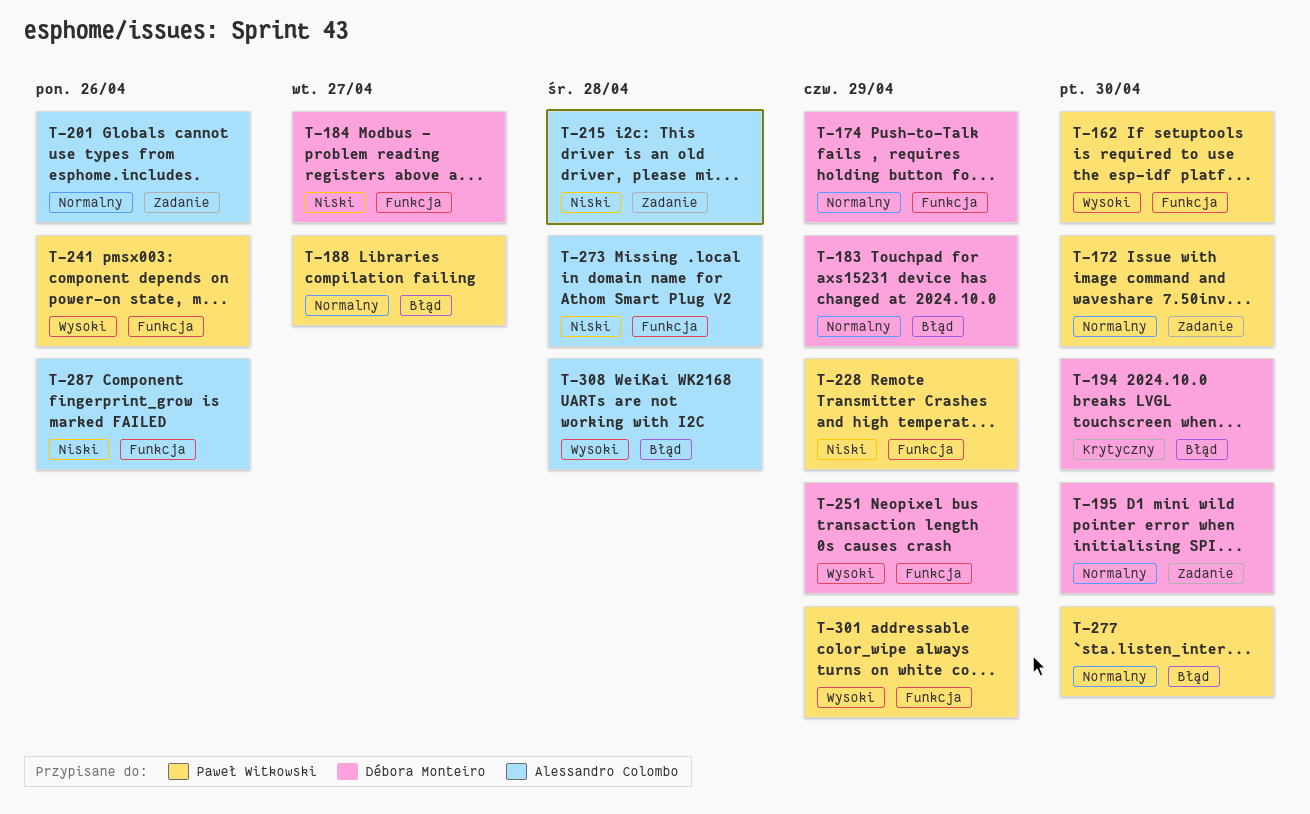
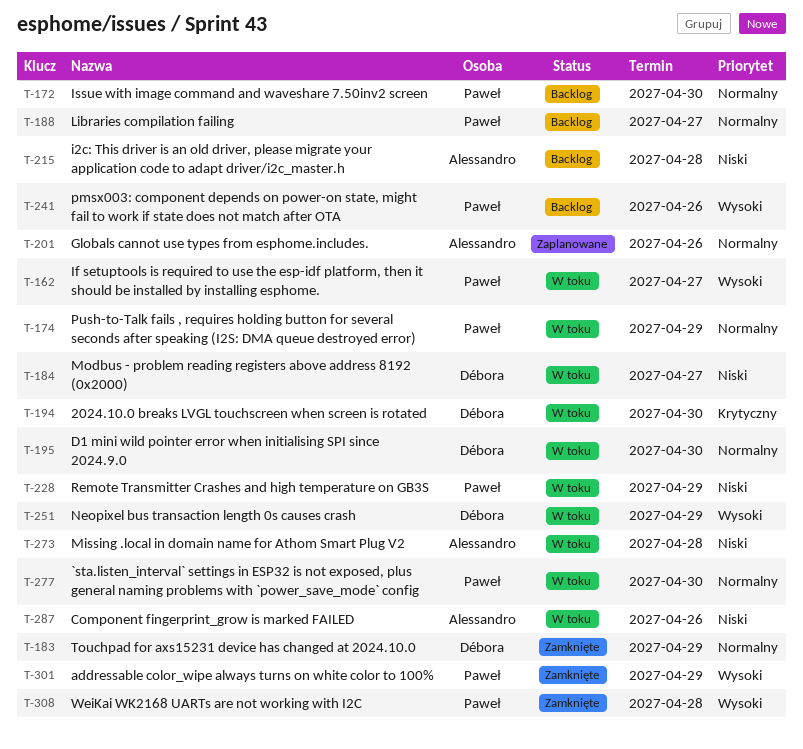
T-162, due: Apr 30 -> Apr 27
T-174, owner: Débora Monteiro -> Paweł Witkowski
T-308, owner: Alessandro Colombo -> Paweł Witkowski

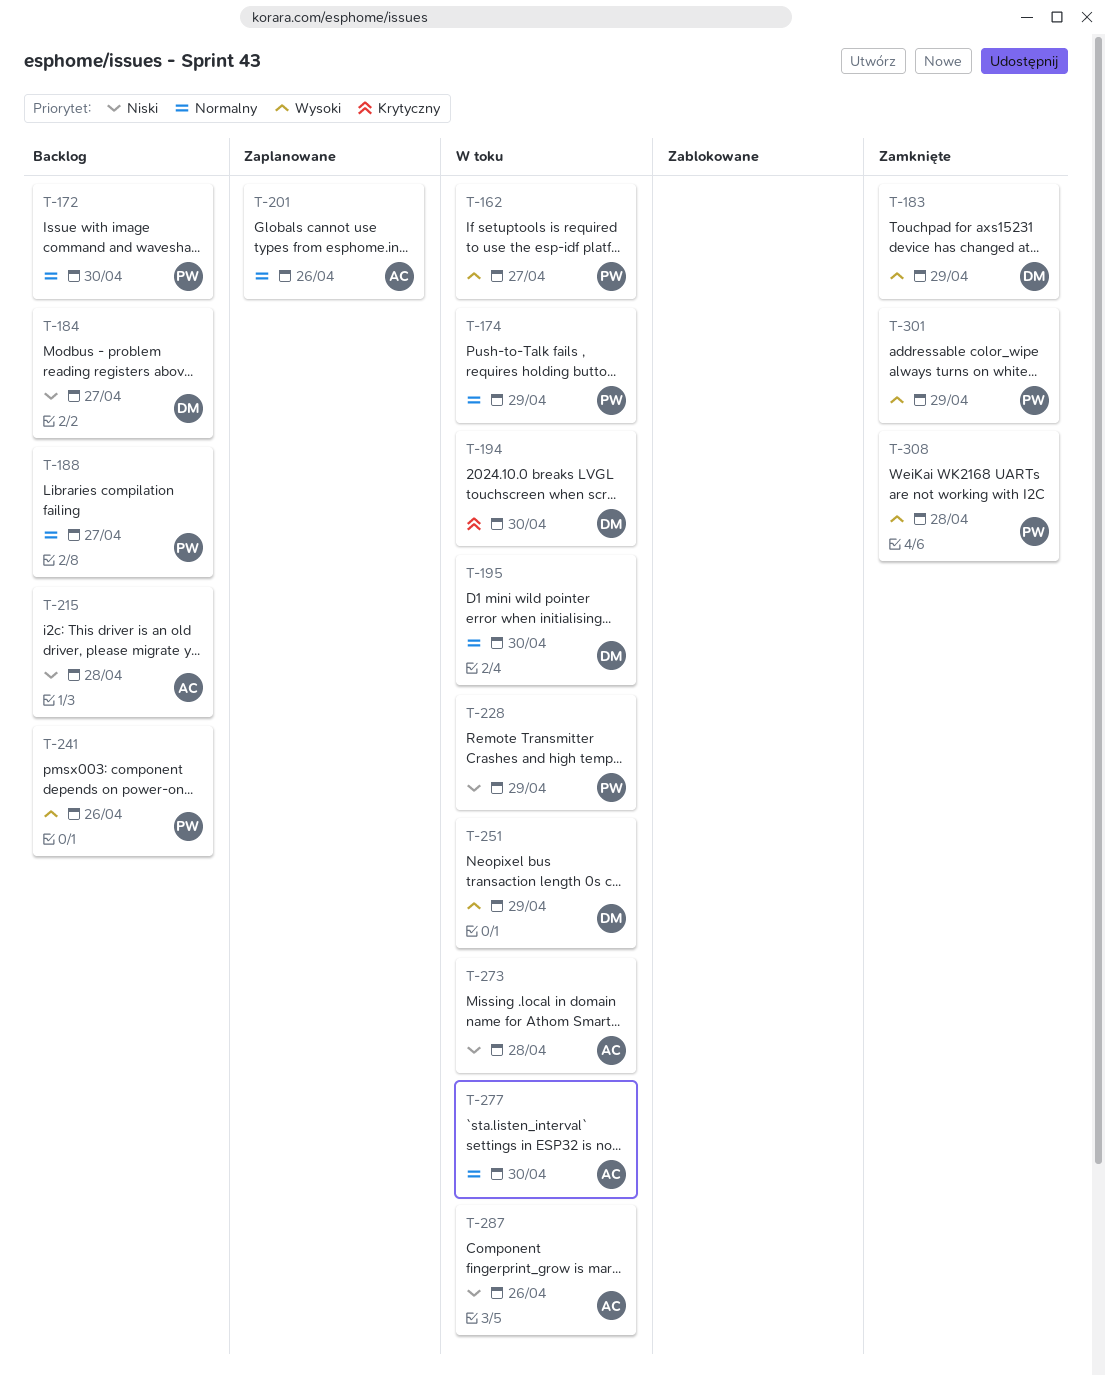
T-183, priority: Normalny -> Wysoki
T-184, status: W toku -> Backlog
T-277, owner: Paweł -> Alessandro

